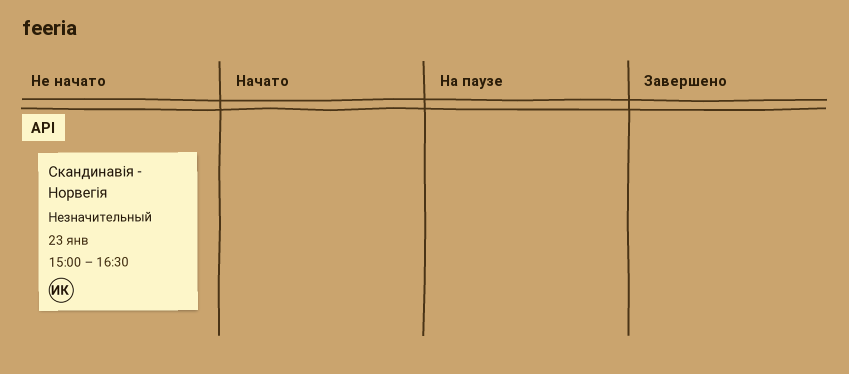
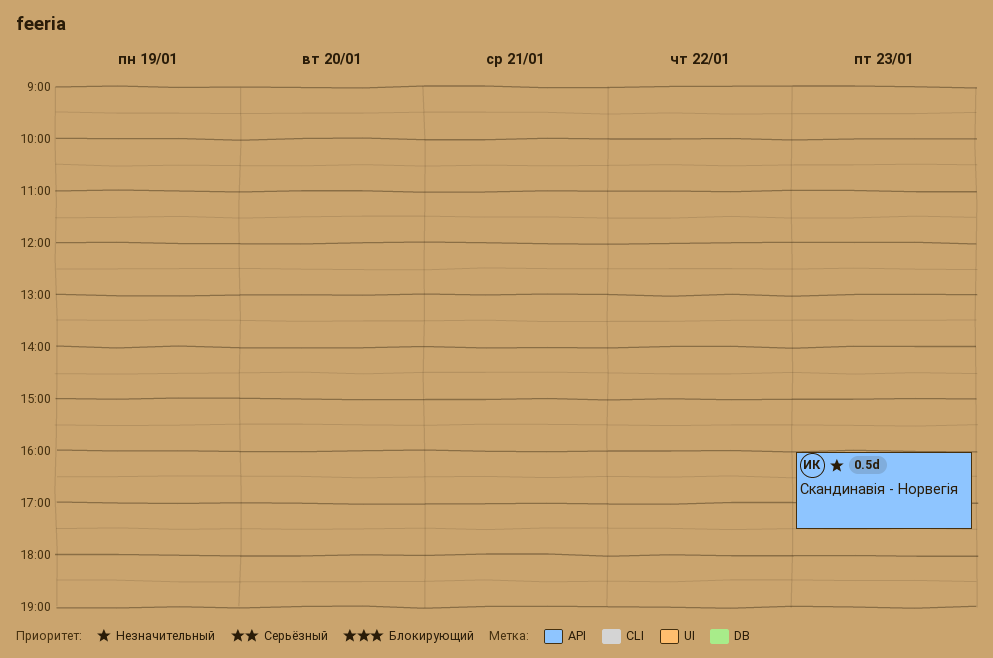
Скандинавія - Норвегія, begins: 15:00 -> 16:00
Скандинавія - Норвегія, ends: 16:30 -> 17:30

